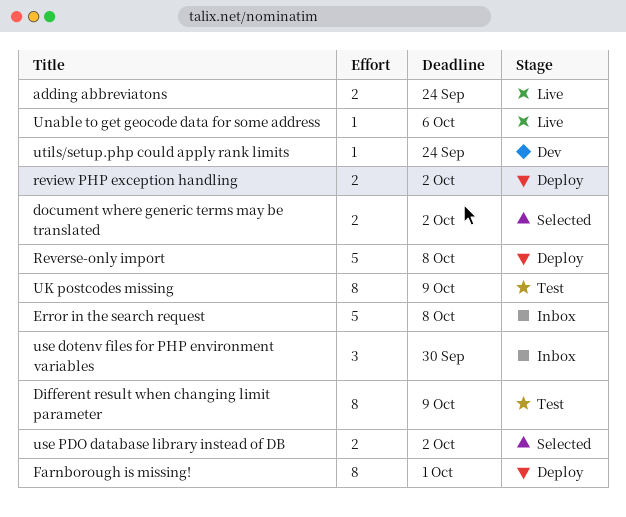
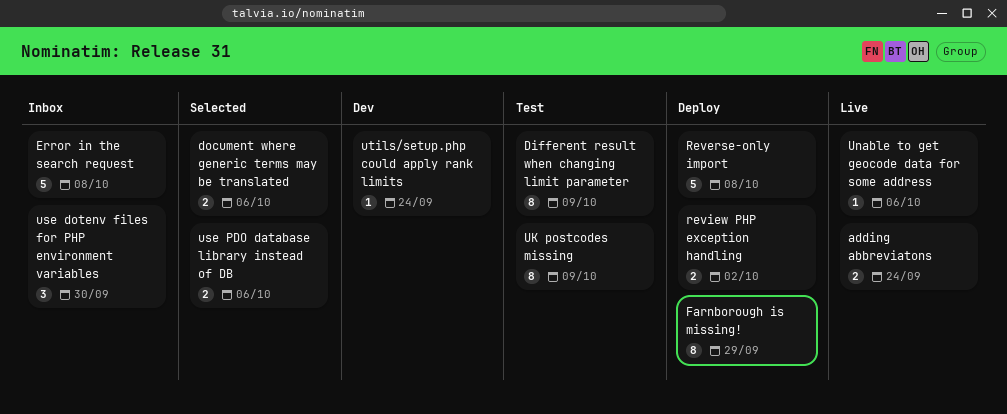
document where generic terms may be translated, due: Oct 2 -> Oct 6
Farnborough is missing!, due: Oct 1 -> Sep 29
use PDO database library instead of DB, due: Oct 2 -> Oct 6

